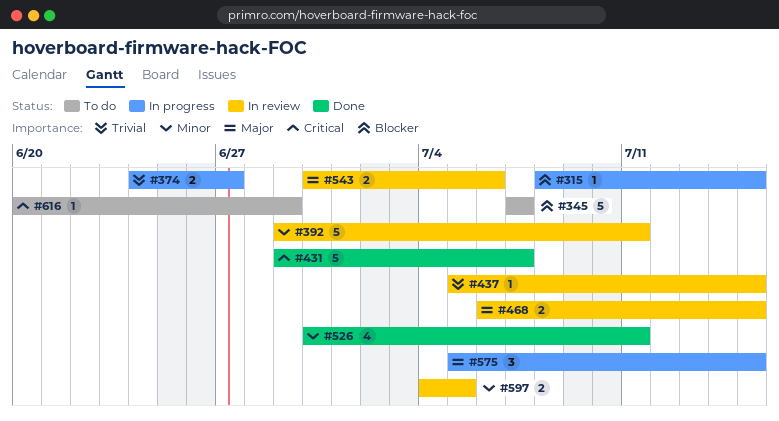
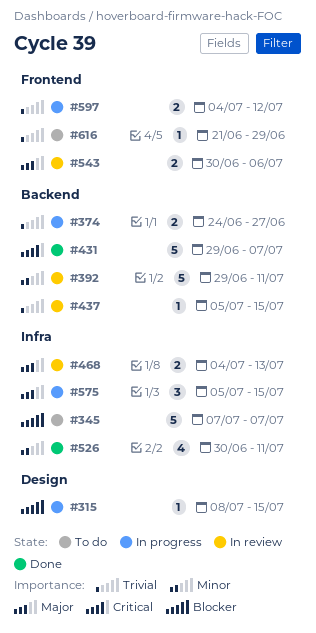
#468, start: Jul 6 -> Jul 4
#468, due: Jul 15 -> Jul 13
#597, status: In review -> In progress
#597, priority: Minor -> Trivial
#597, due: Jul 5 -> Jul 12
#616, priority: Critical -> Trivial
#616, start: Jun 20 -> Jun 21

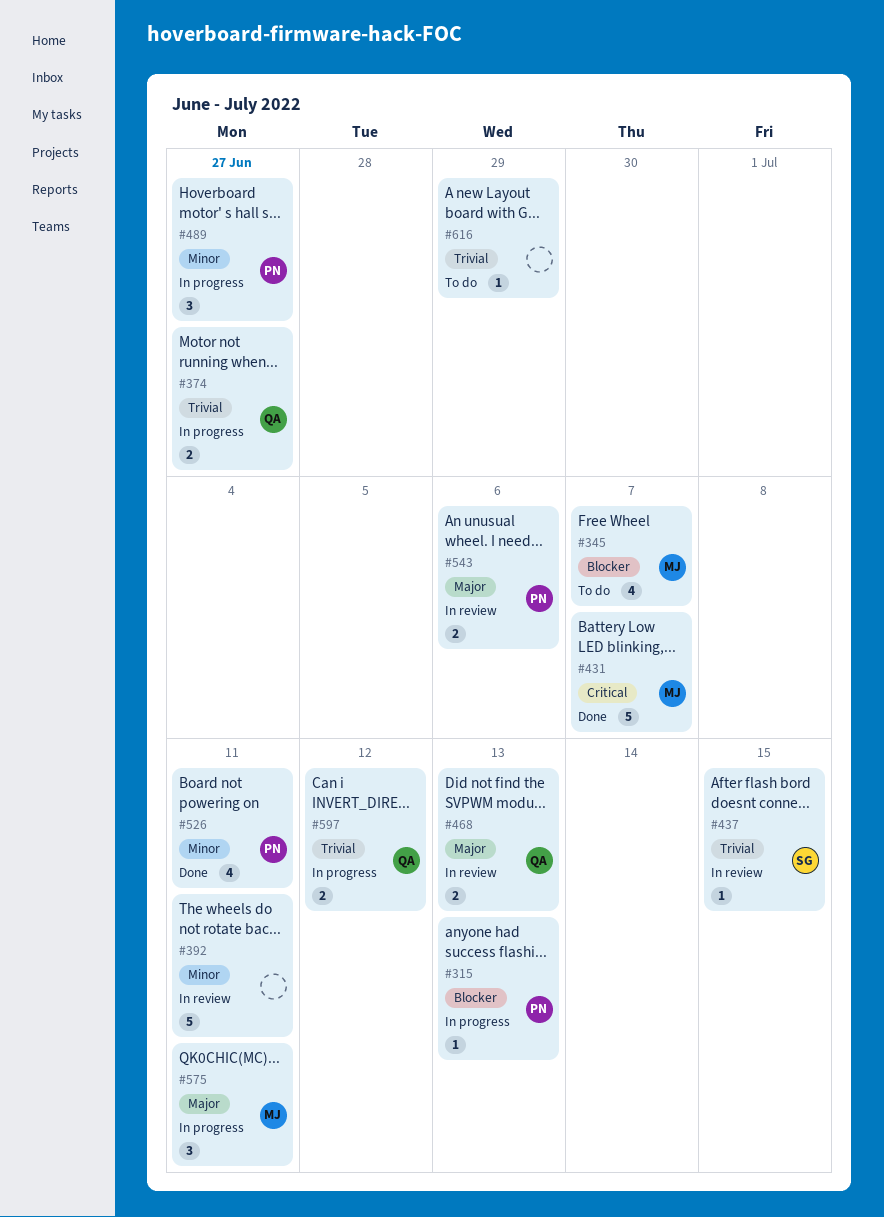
#315, due: Jul 15 -> Jul 13
#345, estimate: 5 -> 4
#489: none -> present
#575, due: Jul 15 -> Jul 11

